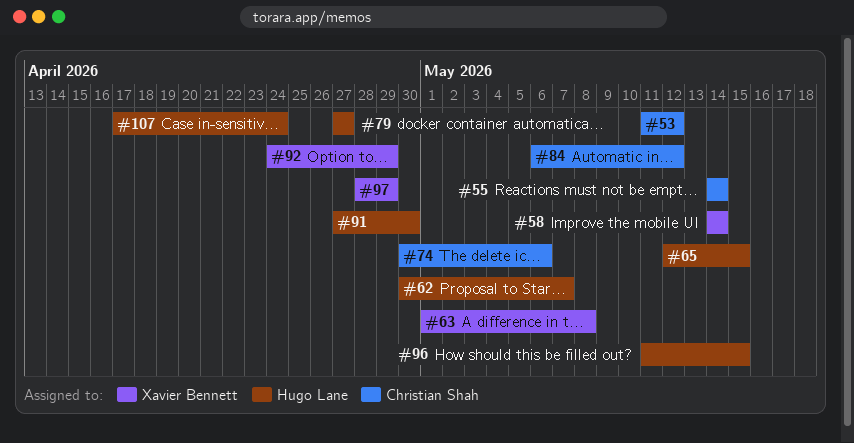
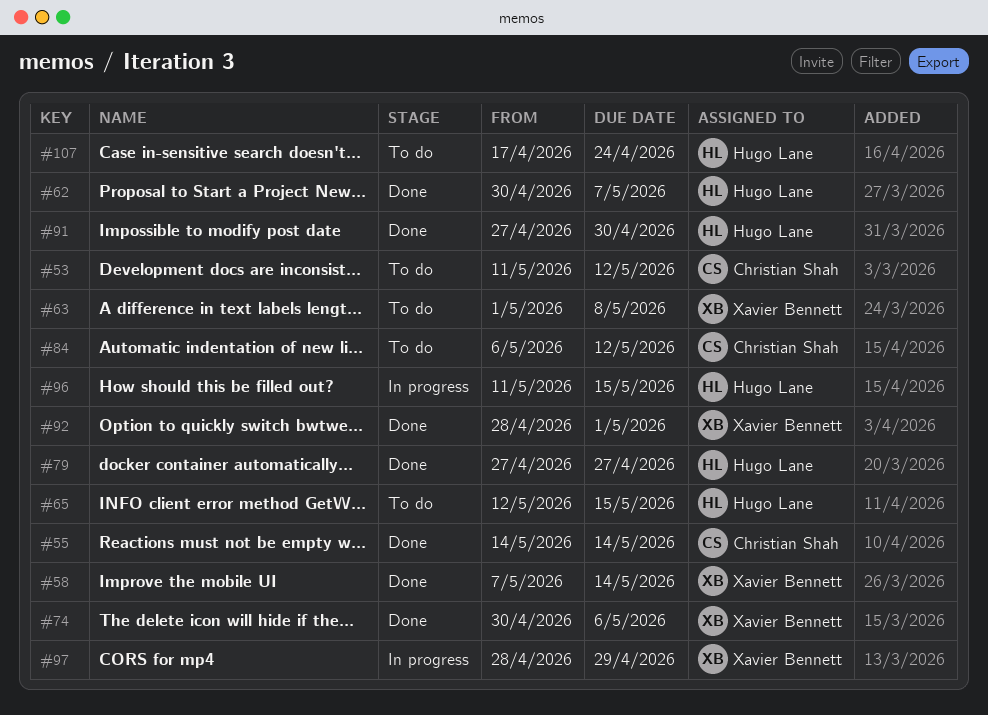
#58, start: May 14 -> May 7
#74, owner: Christian Shah -> Xavier Bennett
#92, start: Apr 24 -> Apr 28
#92, due: Apr 29 -> May 1

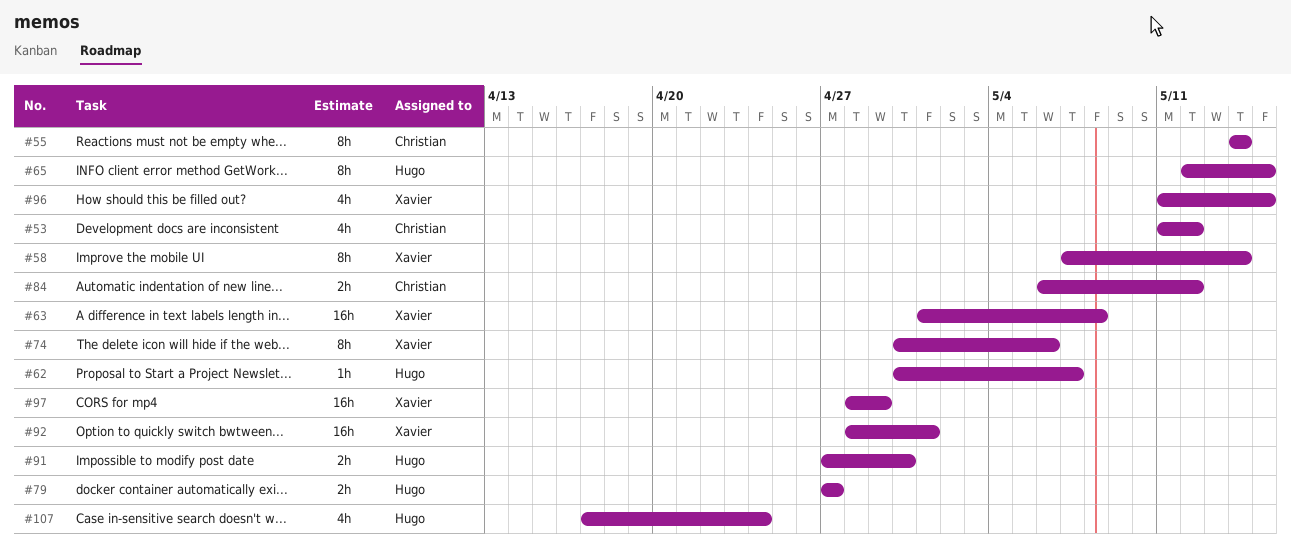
#96, owner: Hugo Lane -> Xavier Bennett

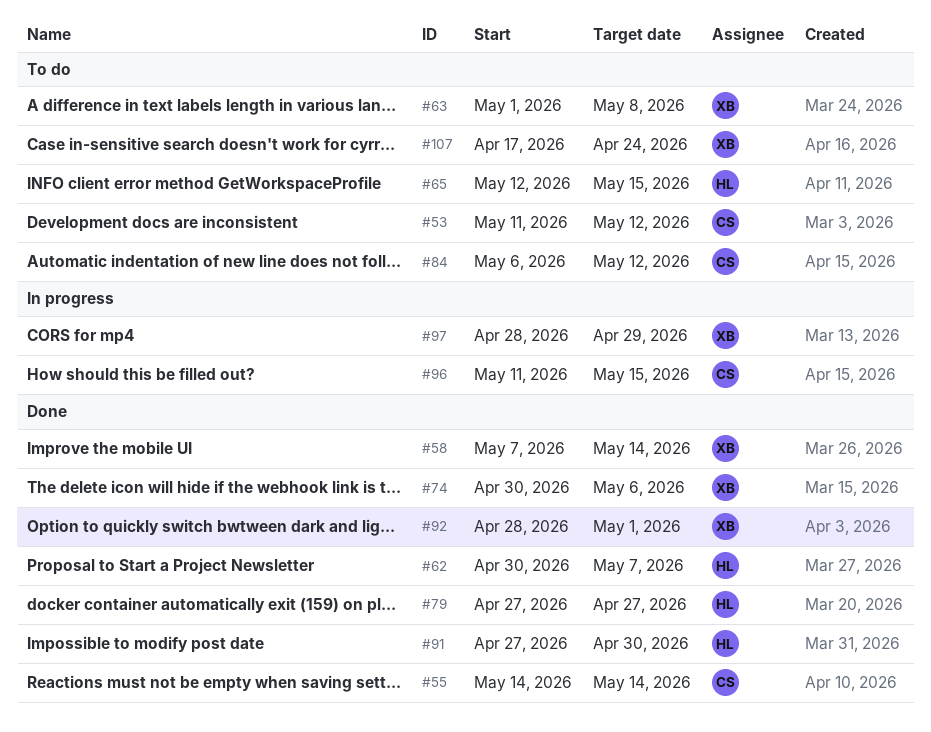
#96, owner: Xavier -> Christian
#107, owner: Hugo -> Xavier

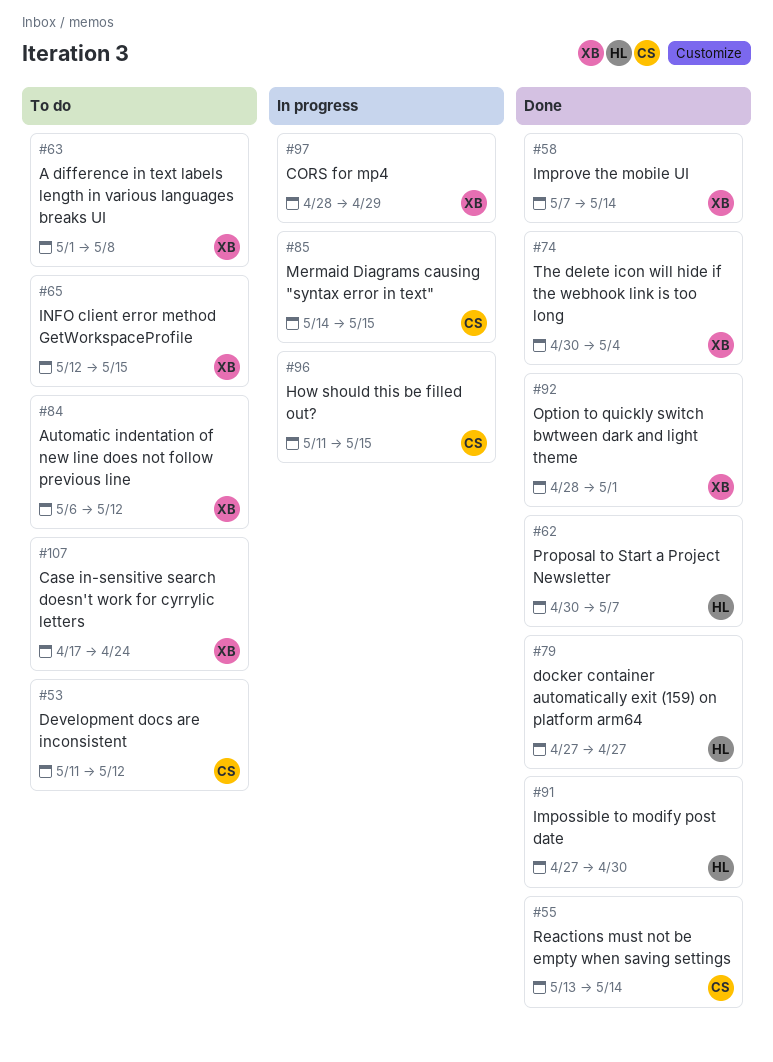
#55, start: May 14 -> May 13
#65, owner: HL -> XB
#74, due: May 6 -> May 4
#84, owner: CS -> XB
#85: none -> present

